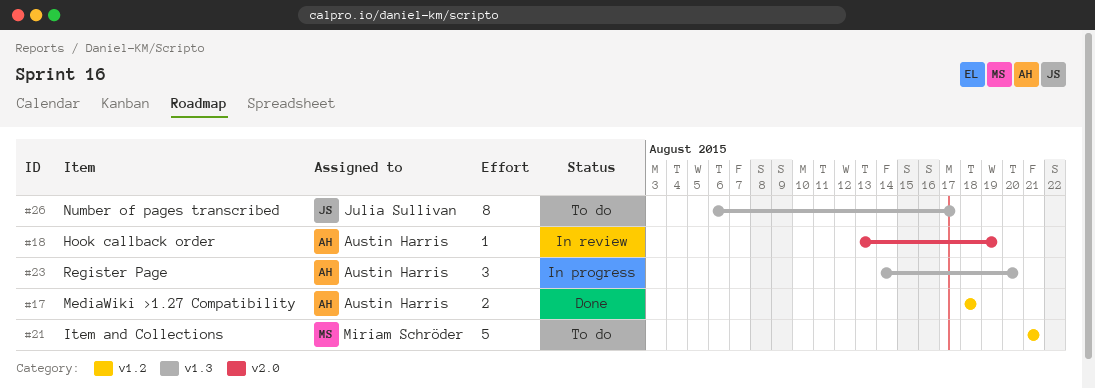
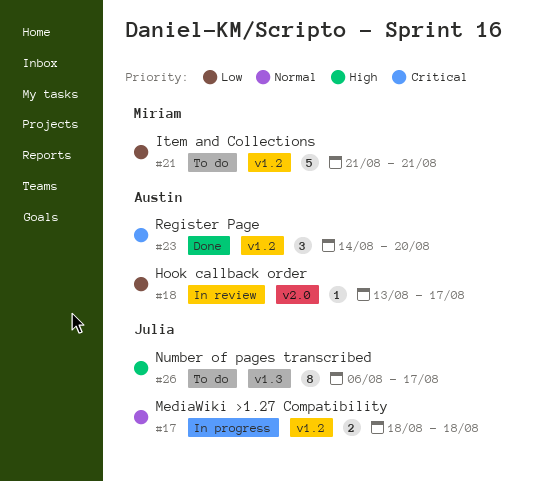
#17, status: Done -> In progress
#17, owner: Austin Harris -> Julia Sullivan
#18, due: Aug 19 -> Aug 17
#23, status: In progress -> Done
#23, label: v1.3 -> v1.2

